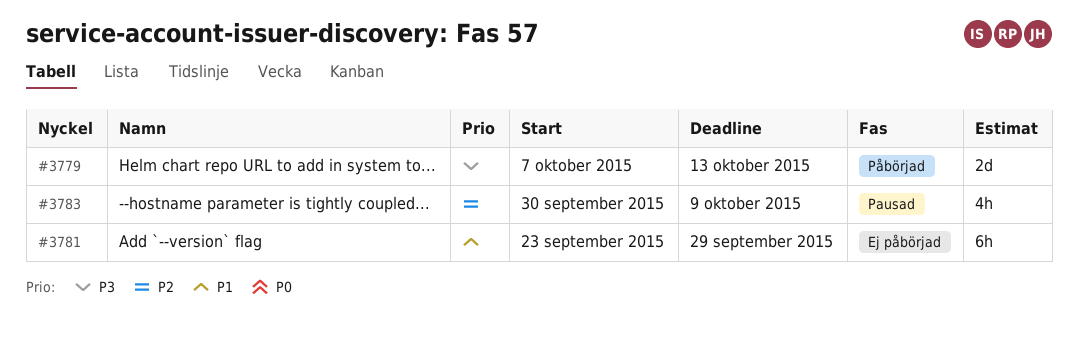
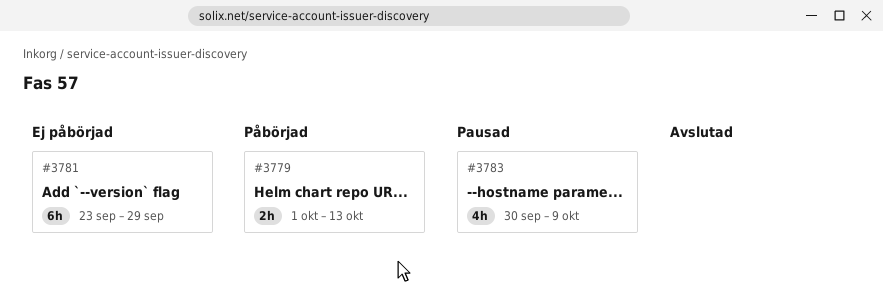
#3779, estimate: 2d -> 2h
#3779, start: Oct 7 -> Oct 1

